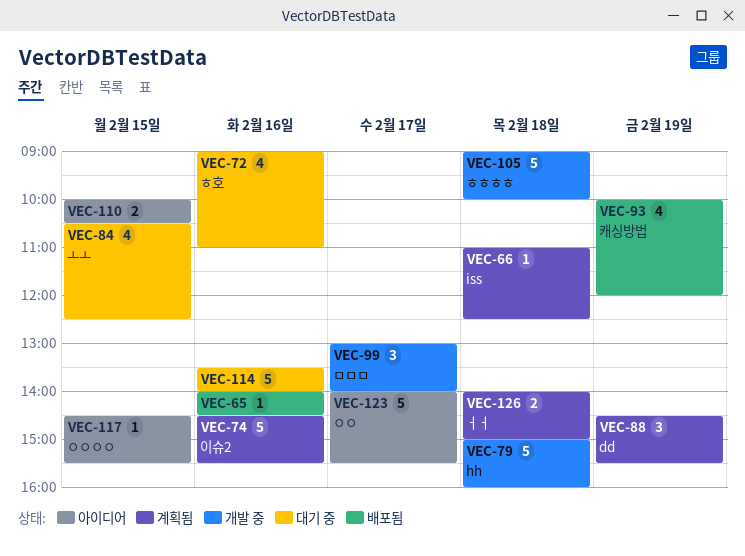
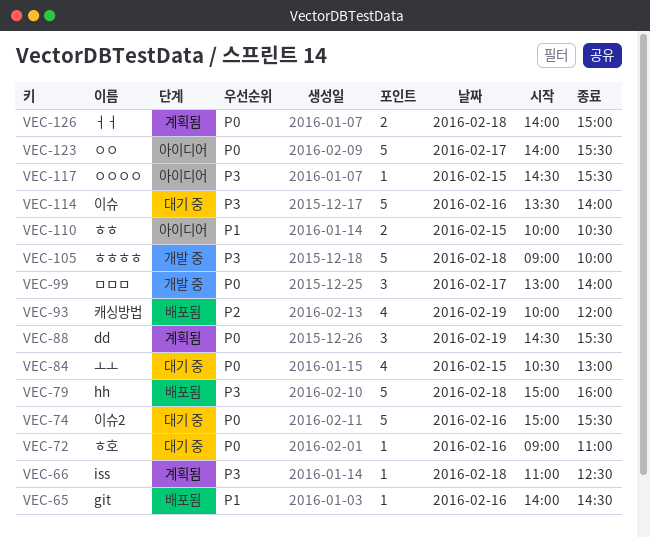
VEC-72, estimate: 4 -> 1
VEC-74, status: 계획됨 -> 대기 중
VEC-74, begins: 14:30 -> 15:00
VEC-79, status: 개발 중 -> 배포됨
VEC-84, ends: 12:30 -> 13:00

